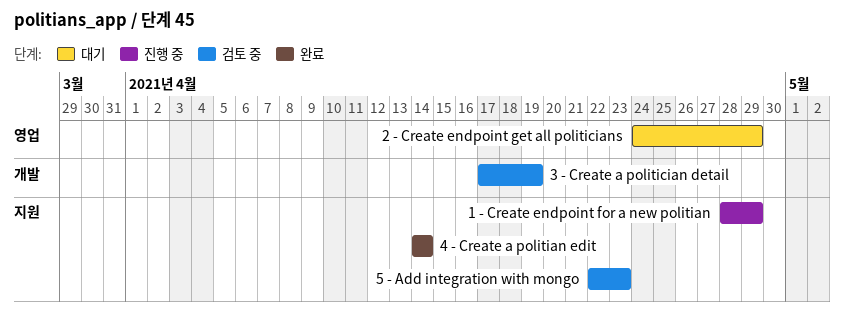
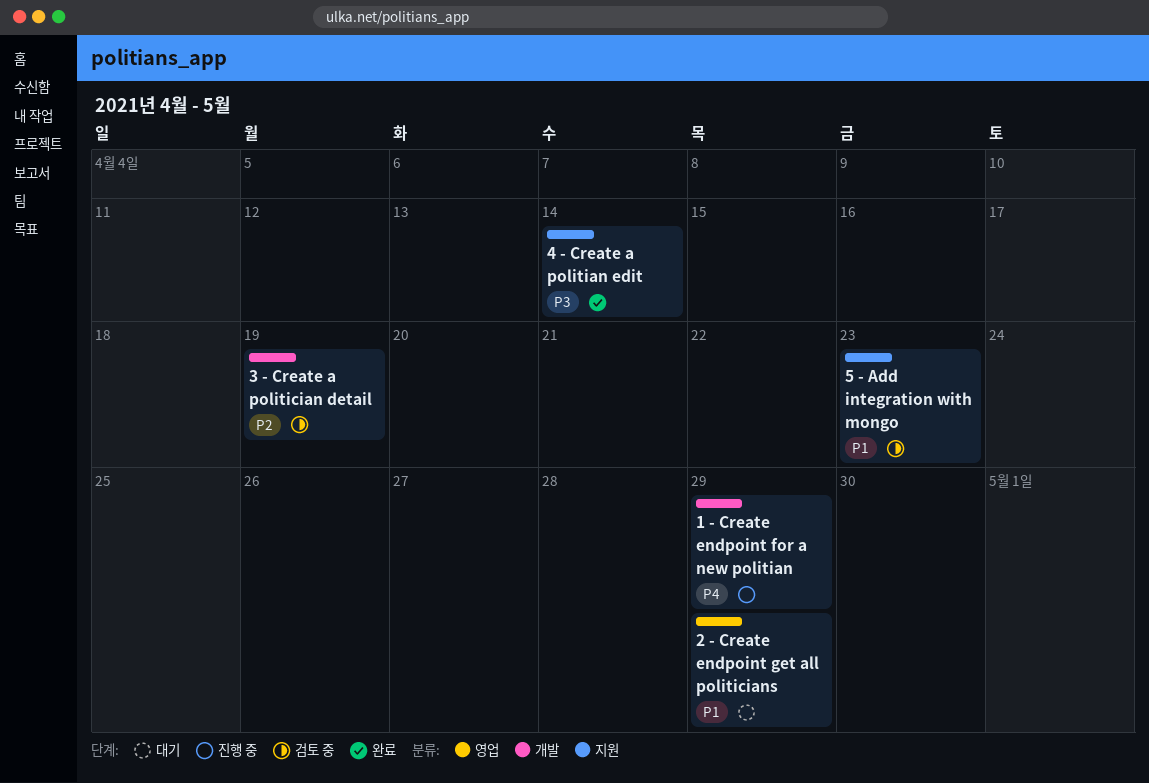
1 - Create endpoint for a new politian, label: 지원 -> 개발

